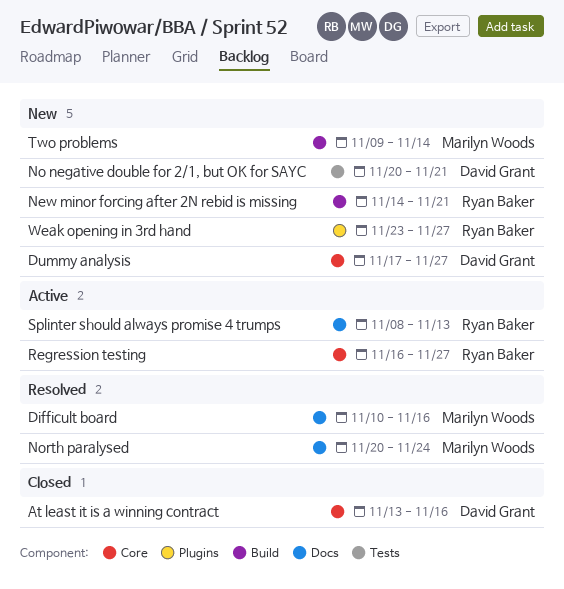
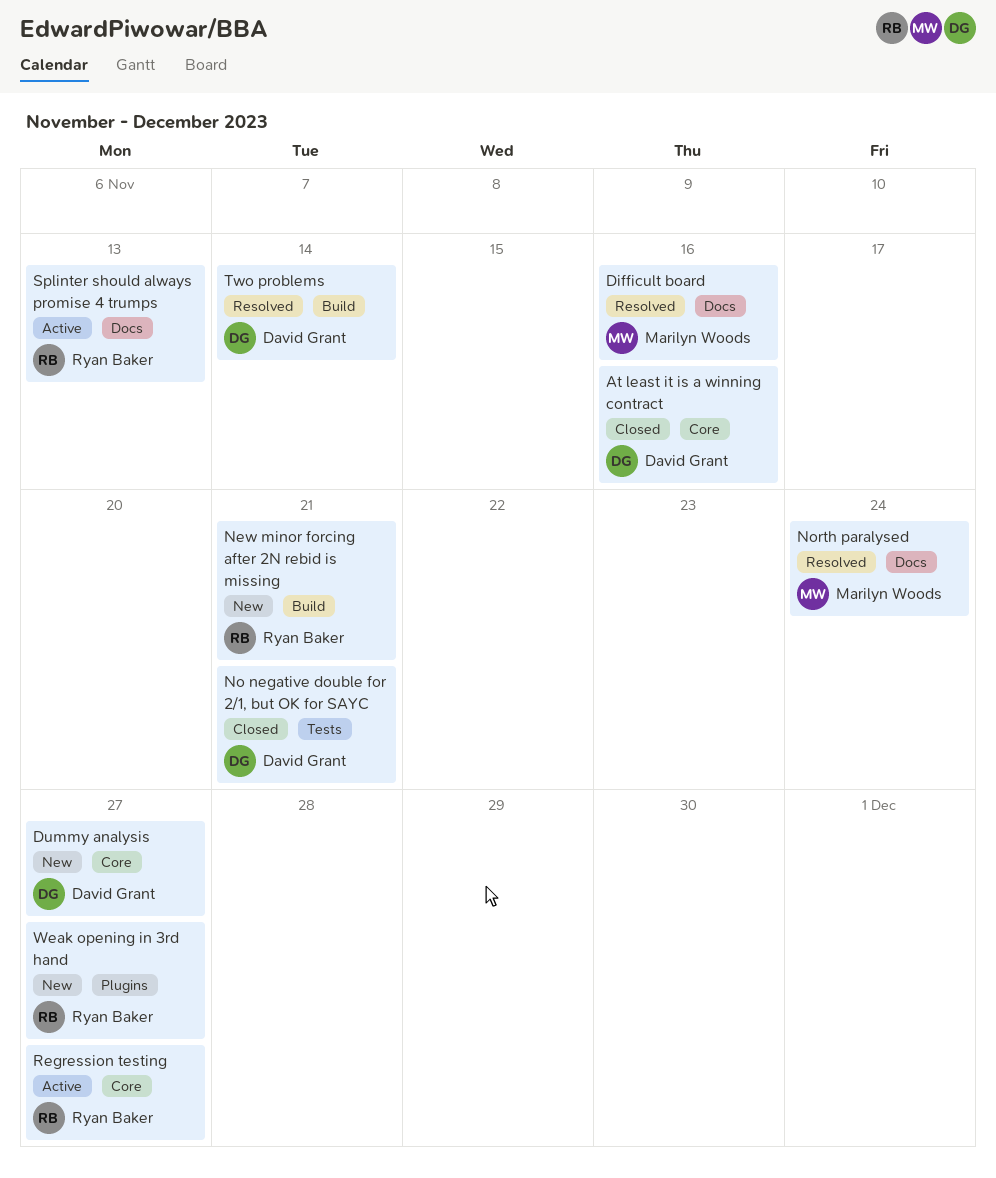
No negative double for 2/1, but OK for SAYC, status: New -> Closed
Two problems, status: New -> Resolved
Two problems, owner: Marilyn Woods -> David Grant

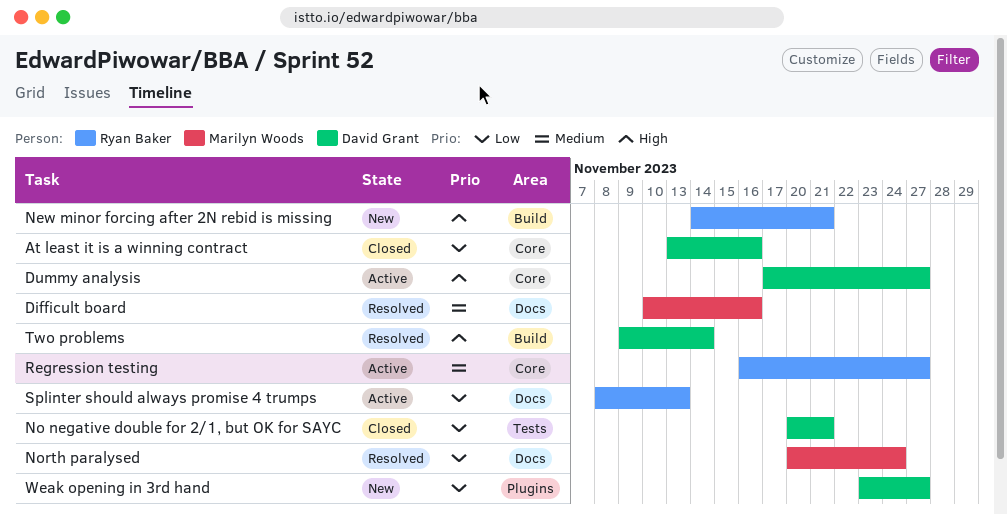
Dummy analysis, status: New -> Active
Weak opening in 3rd hand, owner: Ryan Baker -> David Grant

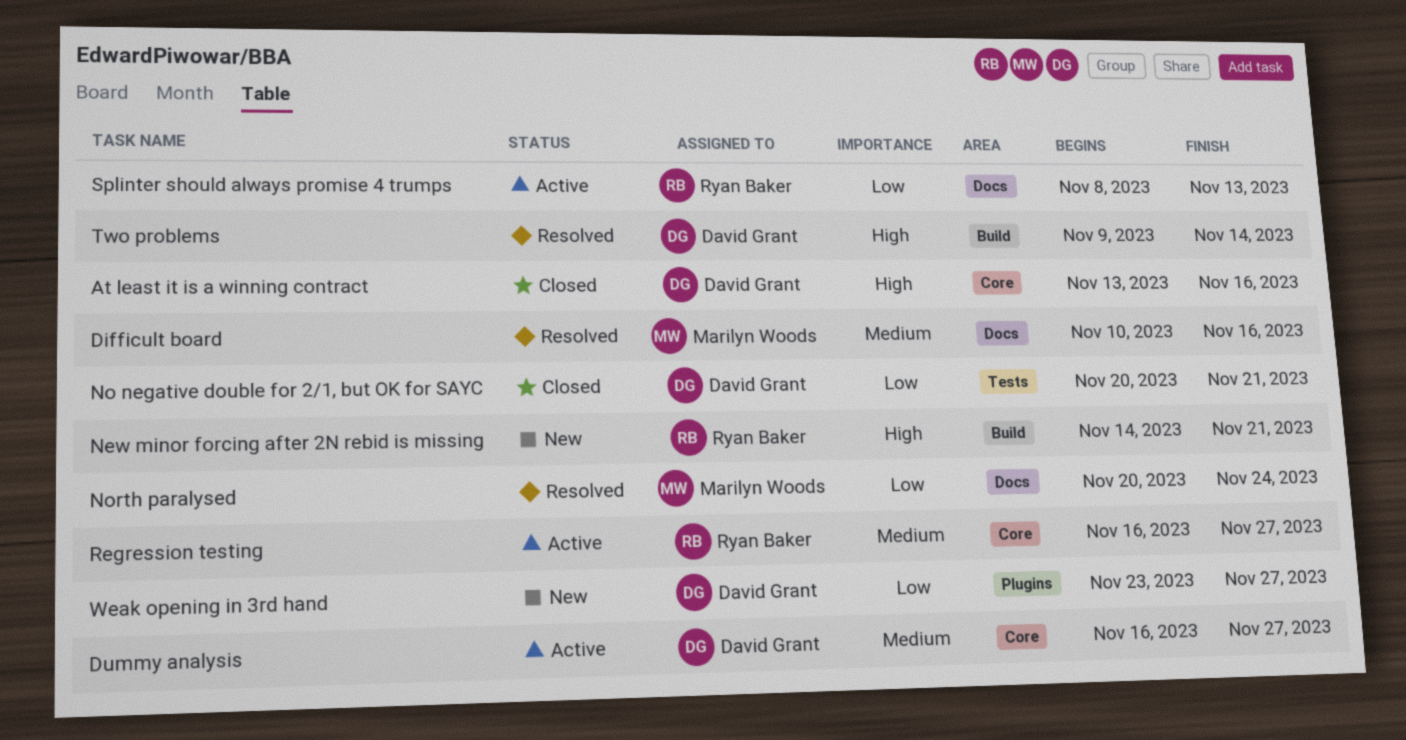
At least it is a winning contract, priority: Low -> High
Dummy analysis, priority: High -> Medium
Dummy analysis, start: Nov 17 -> Nov 16

